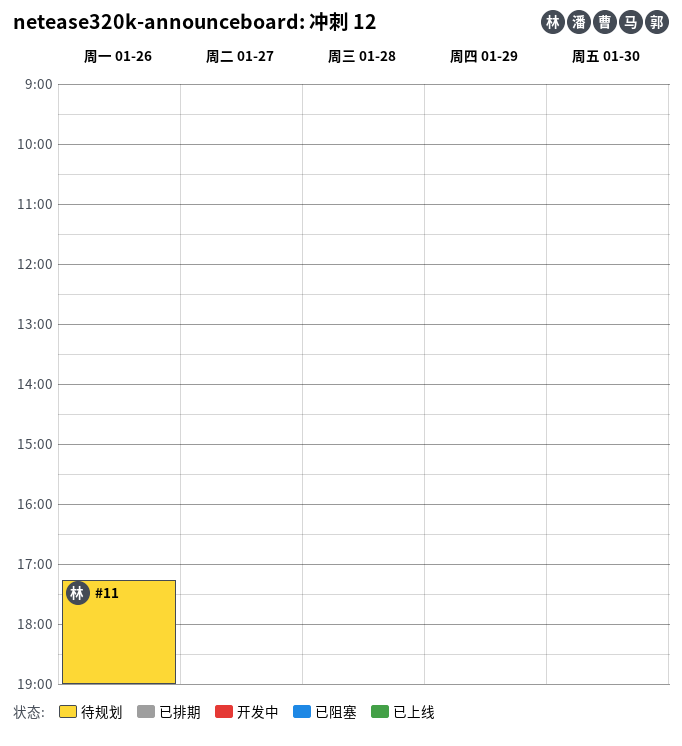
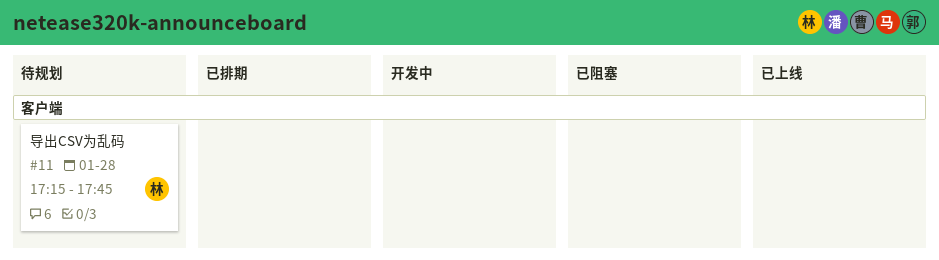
#11, day: Jan 26 -> Jan 28
#11, ends: 19:00 -> 17:45

